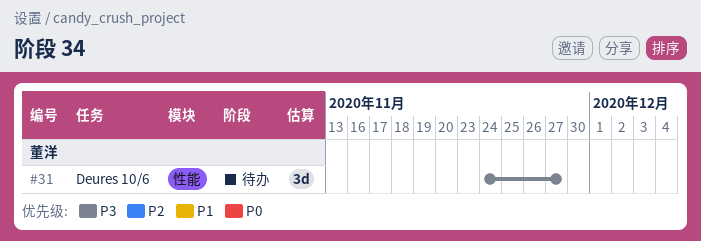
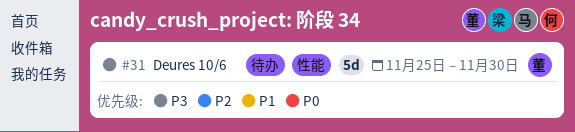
#31, estimate: 3d -> 5d
#31, start: Nov 24 -> Nov 25
#31, due: Nov 27 -> Nov 30

